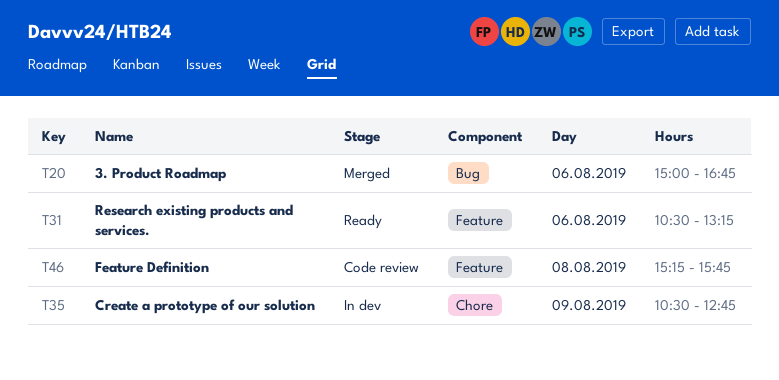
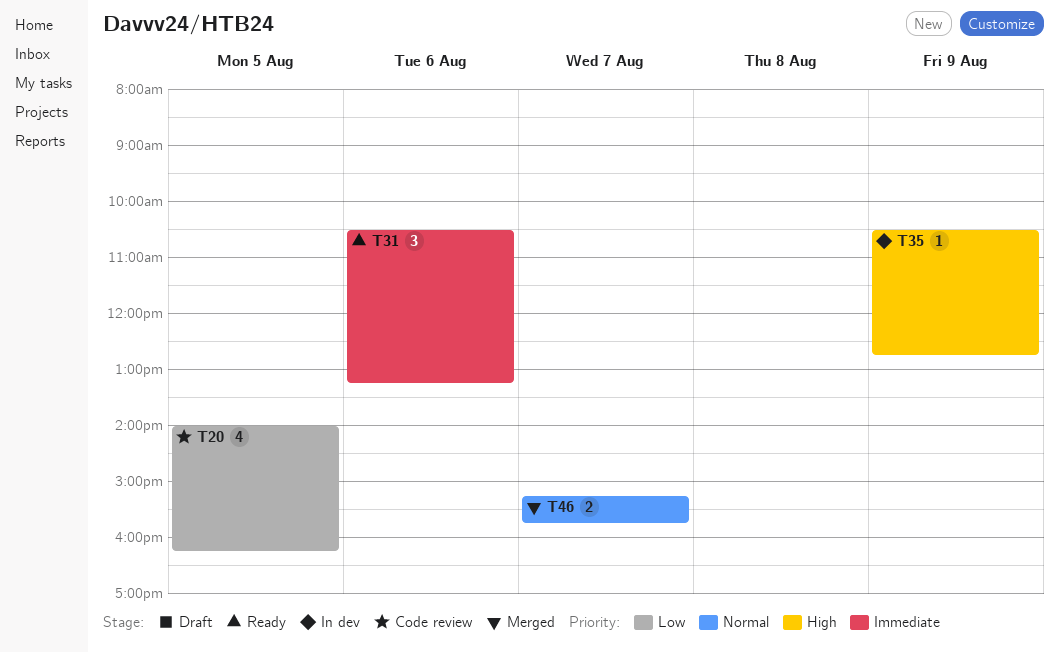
T20, status: Merged -> Code review
T20, day: Aug 6 -> Aug 5
T20, begins: 15:00 -> 14:00
T20, ends: 16:45 -> 16:15
T46, status: Code review -> Merged
T46, day: Aug 8 -> Aug 7

